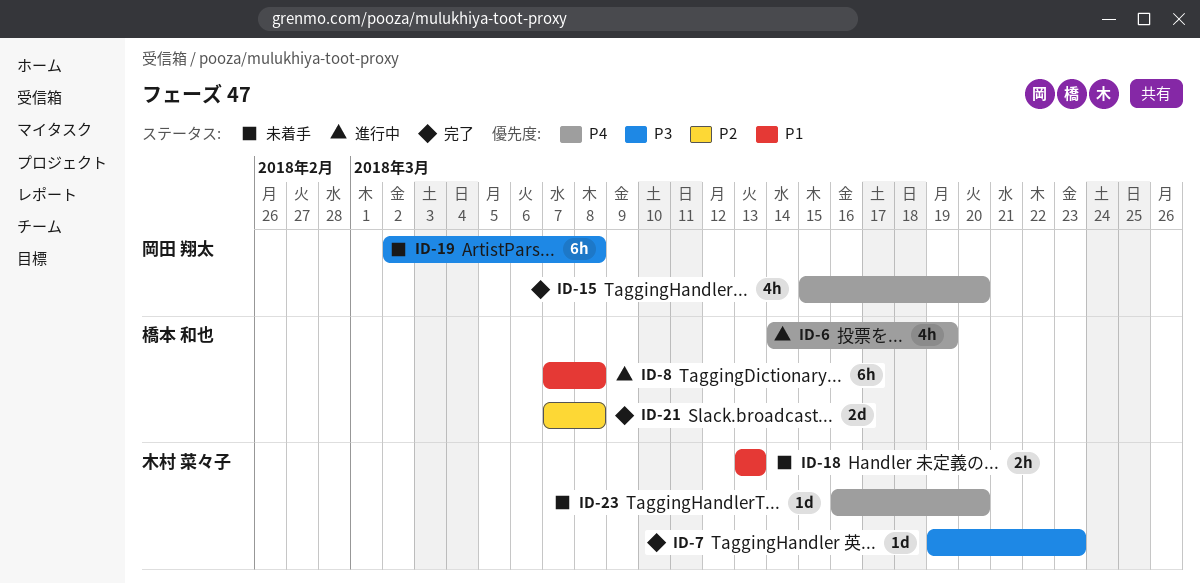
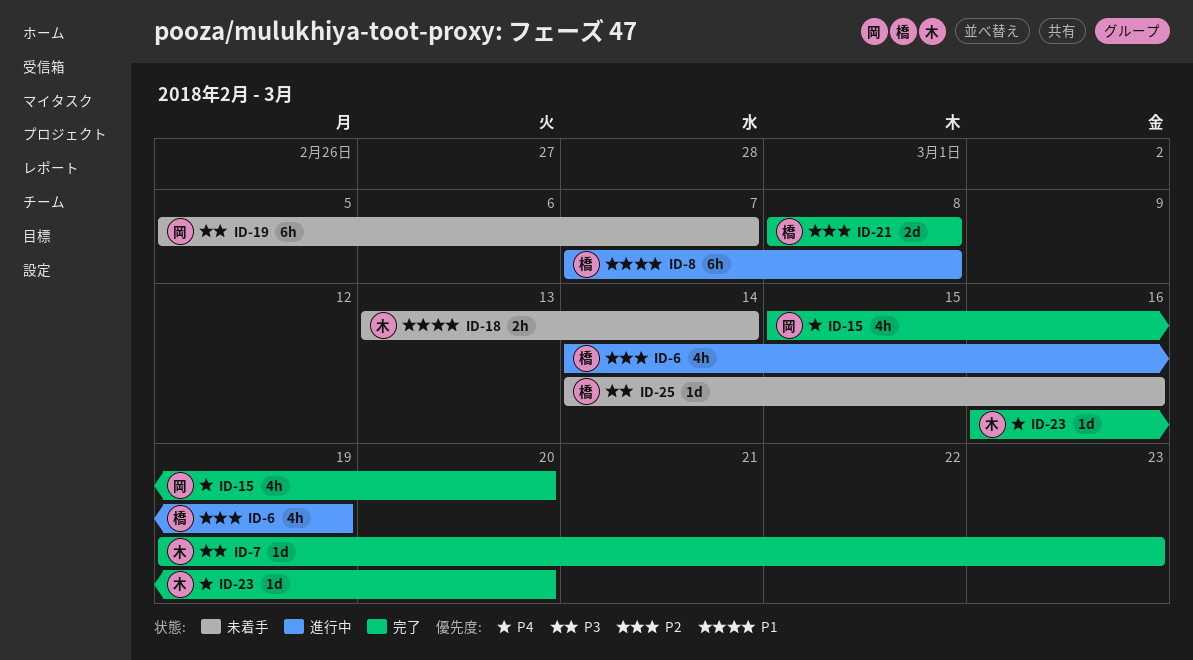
ID-6, priority: P4 -> P2
ID-18, due: Mar 13 -> Mar 14
ID-19, start: Mar 2 -> Mar 5
ID-19, due: Mar 8 -> Mar 7
ID-21, start: Mar 7 -> Mar 8
ID-23, status: 未着手 -> 完了
ID-25: none -> present

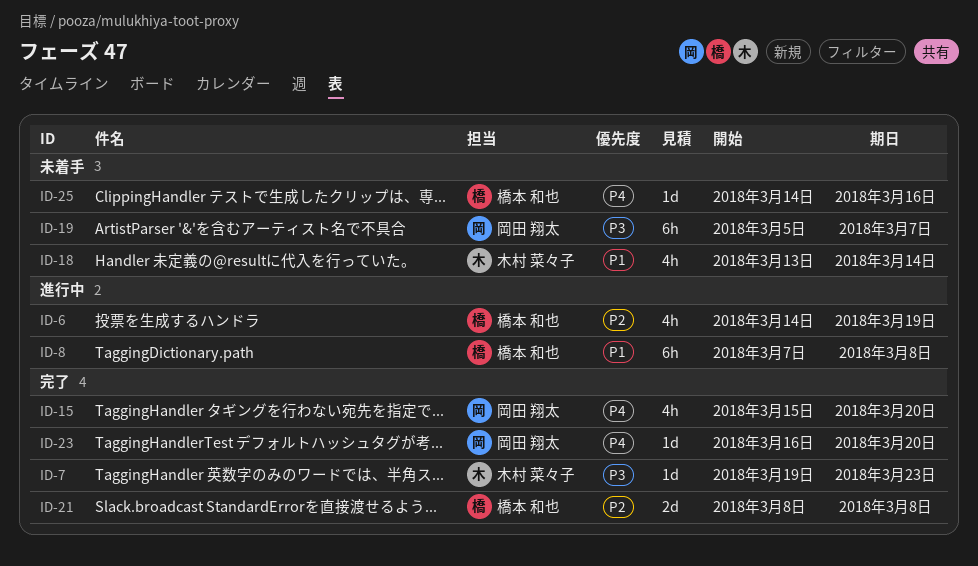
ID-18, estimate: 2h -> 4h
ID-23, owner: 木村 菜々子 -> 岡田 翔太
ID-25, priority: P3 -> P4

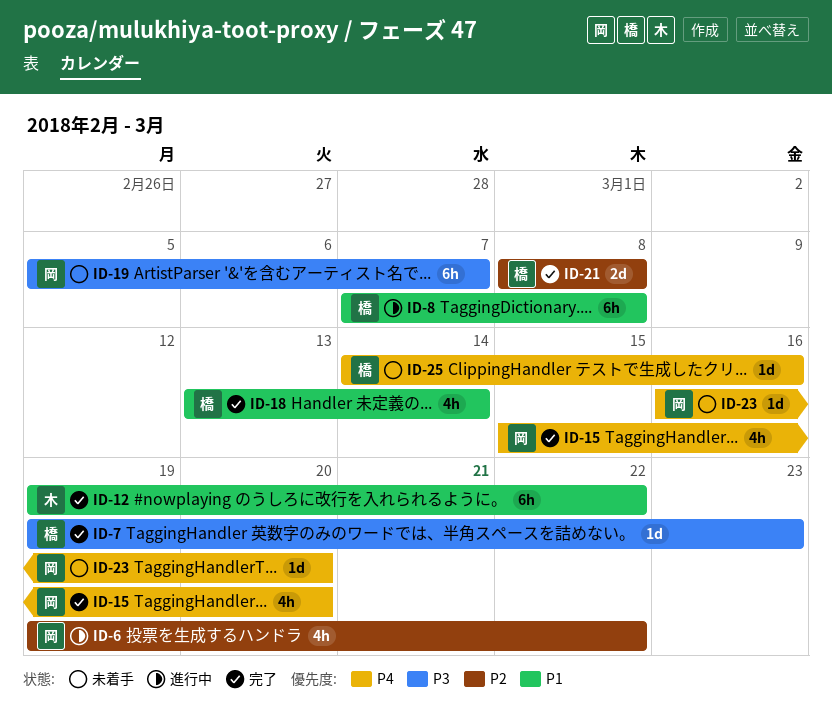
ID-6, owner: 橋本 和也 -> 岡田 翔太
ID-6, start: Mar 14 -> Mar 19
ID-6, due: Mar 19 -> Mar 22
ID-7, owner: 木村 菜々子 -> 橋本 和也
ID-12: none -> present
ID-18, status: 未着手 -> 完了
ID-18, owner: 木村 菜々子 -> 橋本 和也
ID-23, status: 完了 -> 未着手

